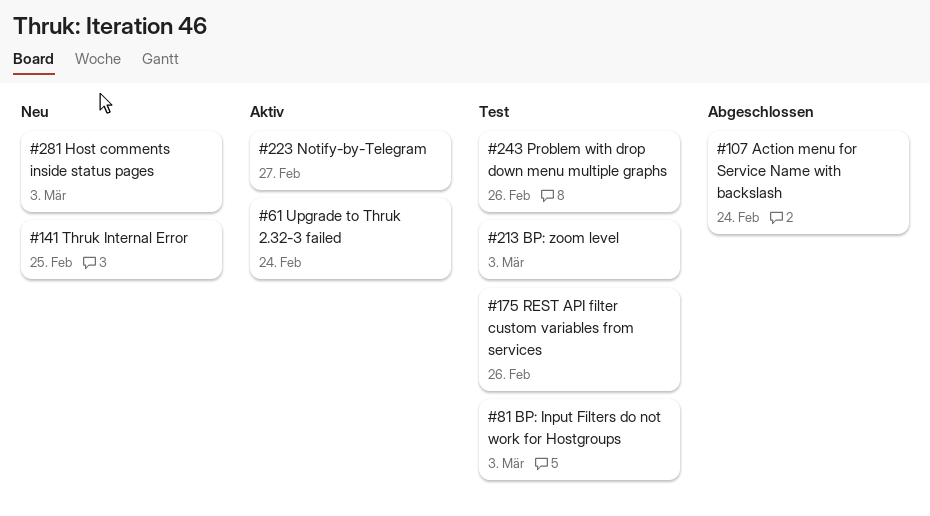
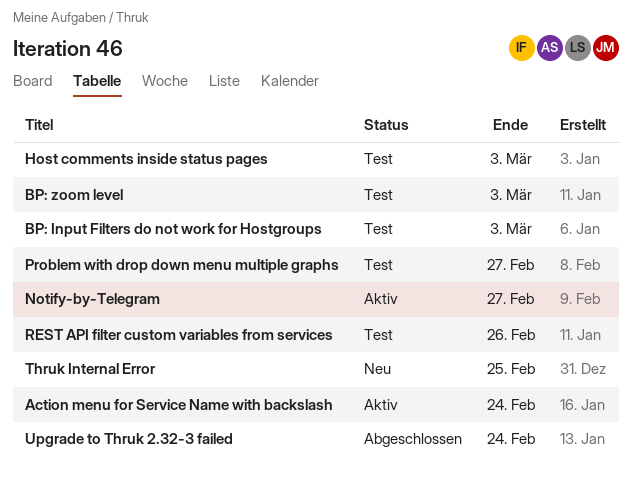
Action menu for Service Name with backslash, status: Abgeschlossen -> Aktiv
Host comments inside status pages, status: Neu -> Test
Problem with drop down menu multiple graphs, due: Feb 26 -> Feb 27
Upgrade to Thruk 2.32-3 failed, status: Aktiv -> Abgeschlossen

